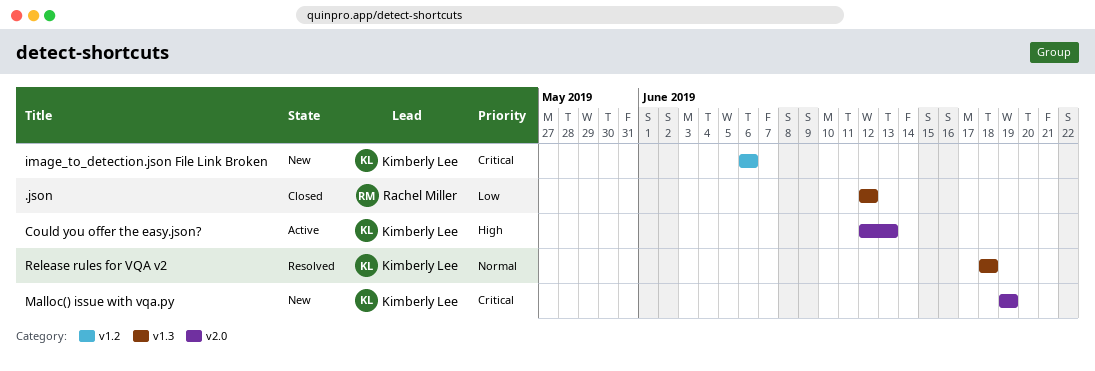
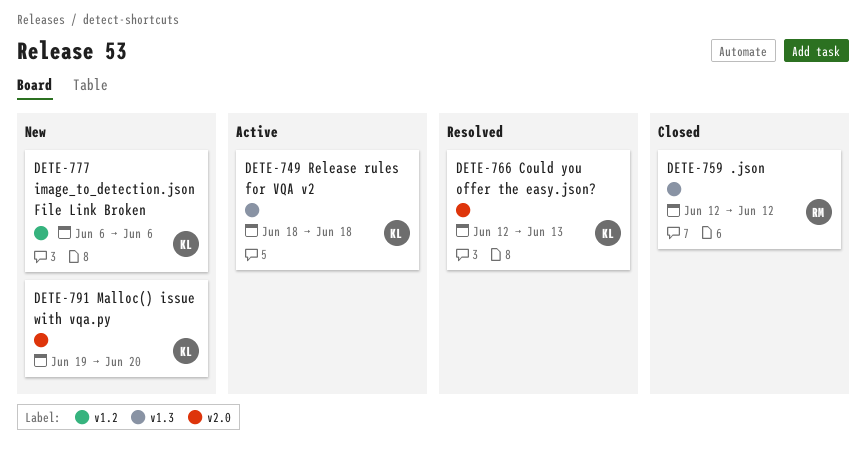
Could you offer the easy.json?, status: Active -> Resolved
Malloc() issue with vqa.py, due: Jun 19 -> Jun 20
Release rules for VQA v2, status: Resolved -> Active

